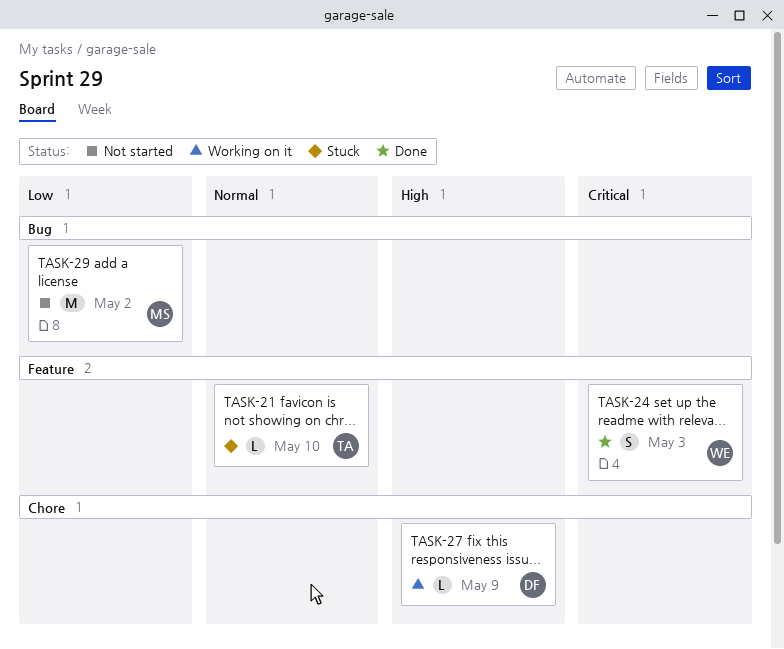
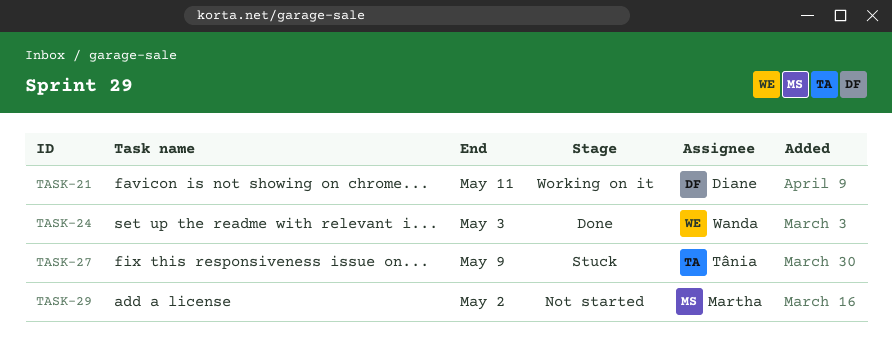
TASK-21, status: Stuck -> Working on it
TASK-21, owner: Tânia -> Diane
TASK-21, due: May 10 -> May 11
TASK-27, status: Working on it -> Stuck
TASK-27, owner: Diane -> Tânia

